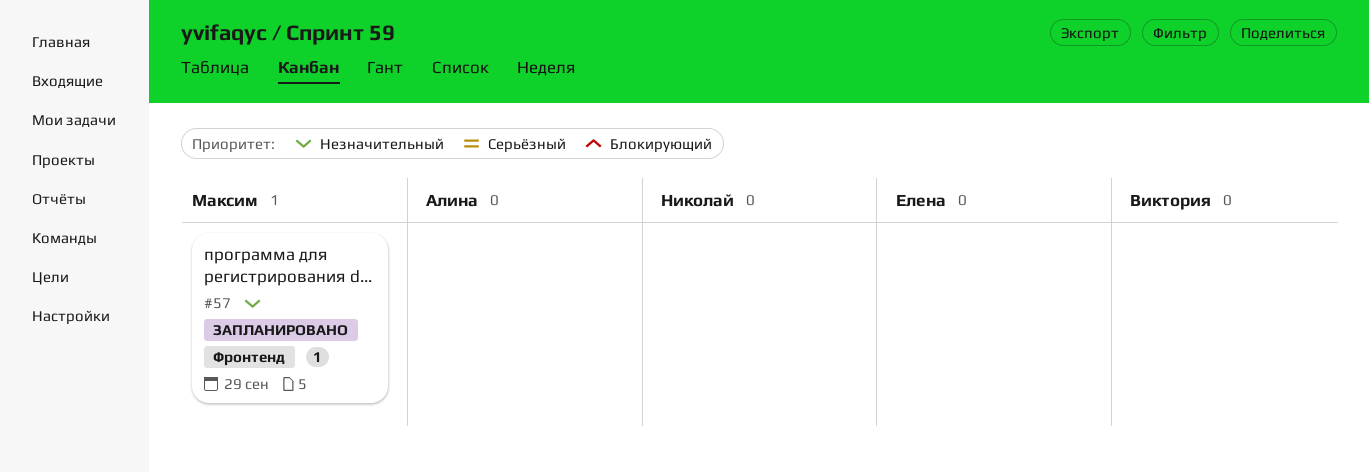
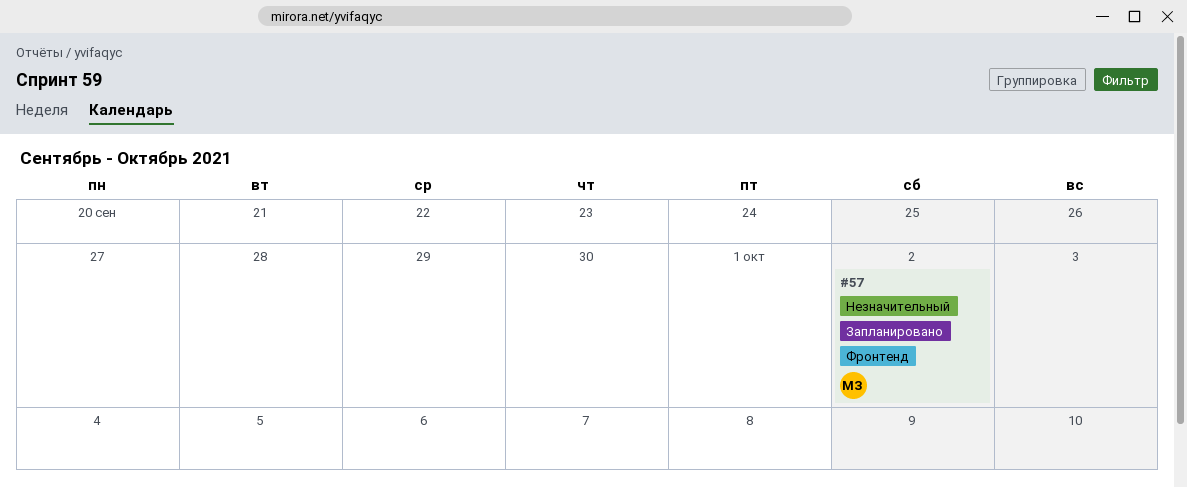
#57, due: Sep 29 -> Oct 2

